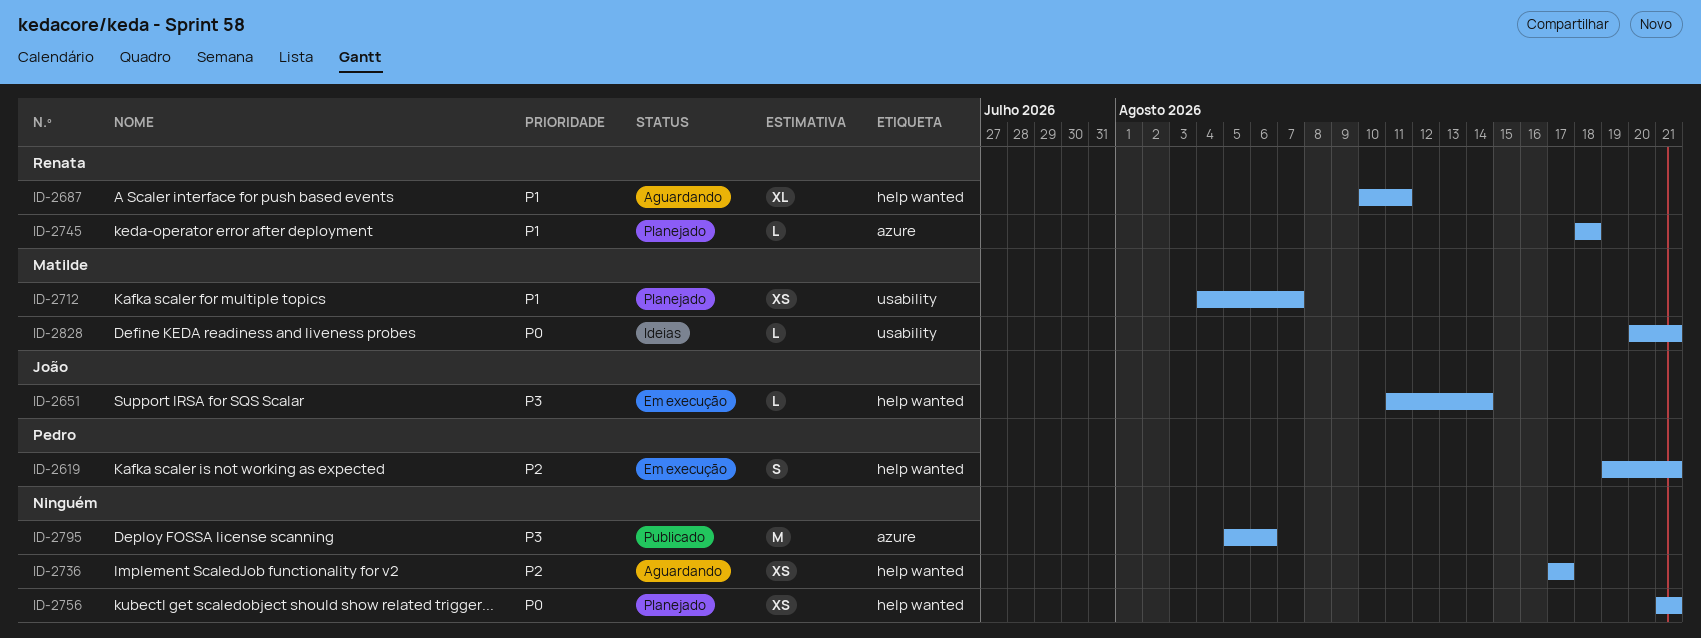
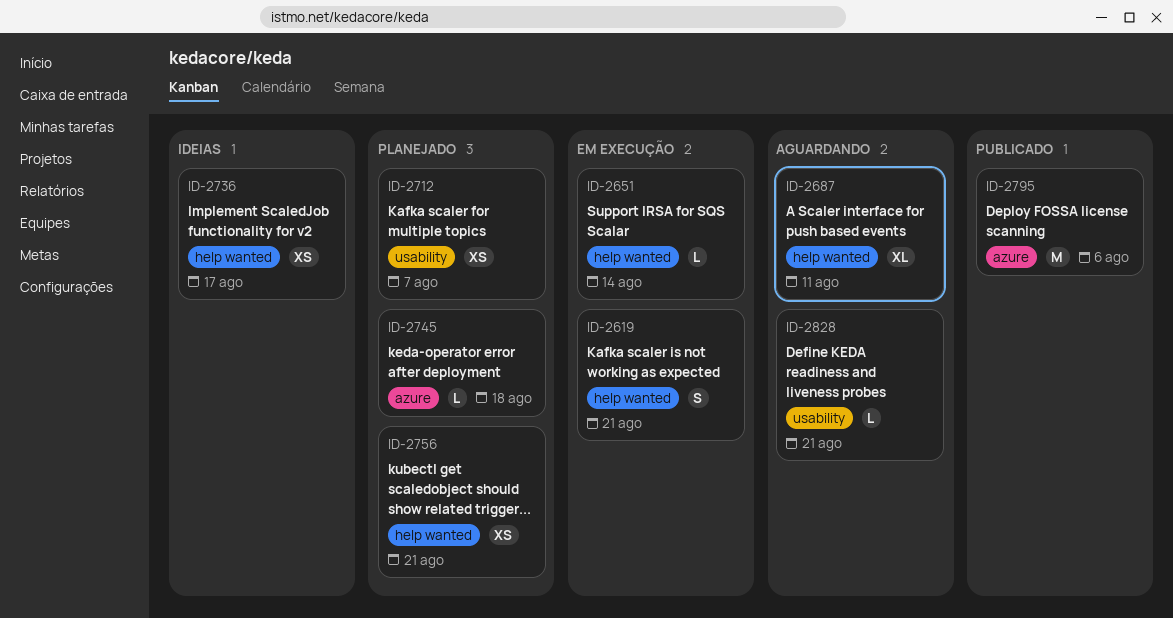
ID-2736, status: Aguardando -> Ideias
ID-2828, status: Ideias -> Aguardando

